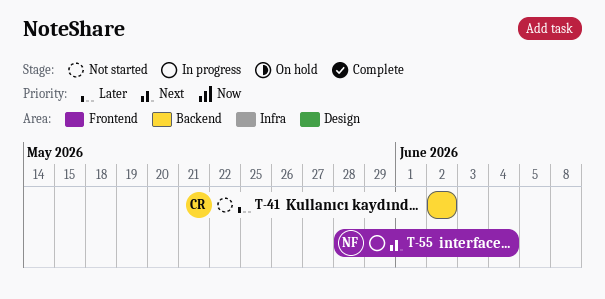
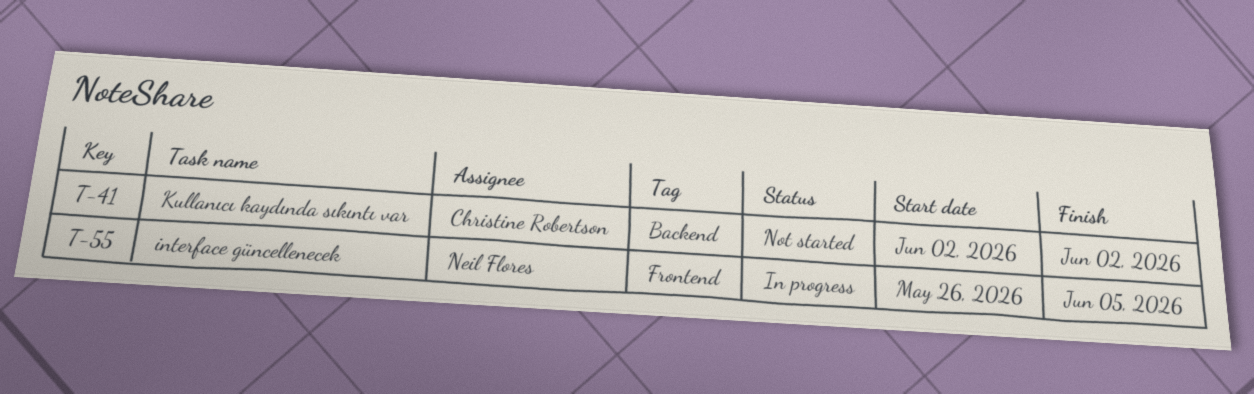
T-55, start: May 28 -> May 26
T-55, due: Jun 4 -> Jun 5

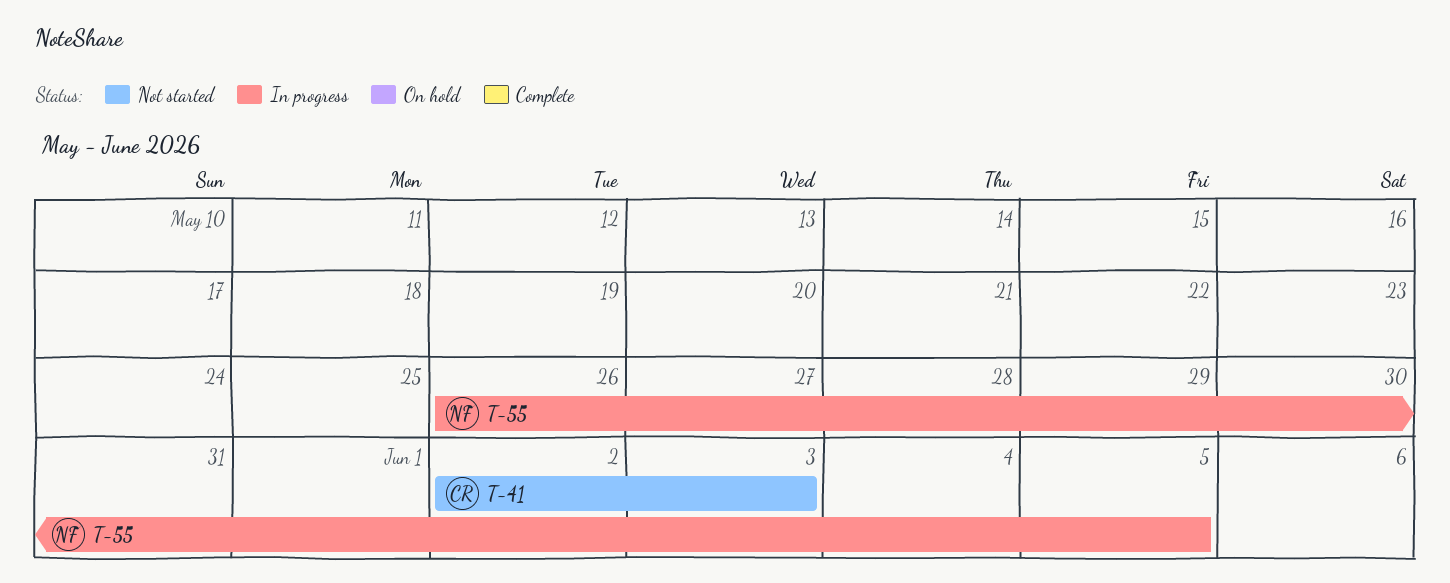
T-41, due: Jun 2 -> Jun 3

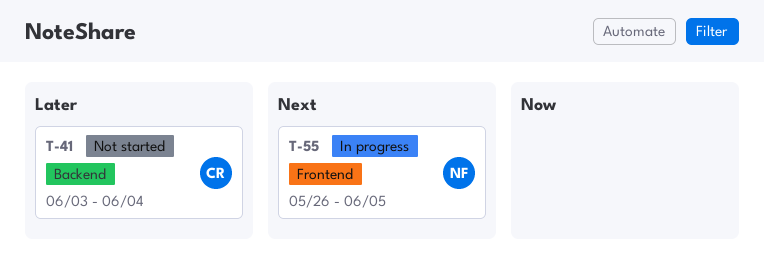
T-41, start: Jun 2 -> Jun 3
T-41, due: Jun 3 -> Jun 4

